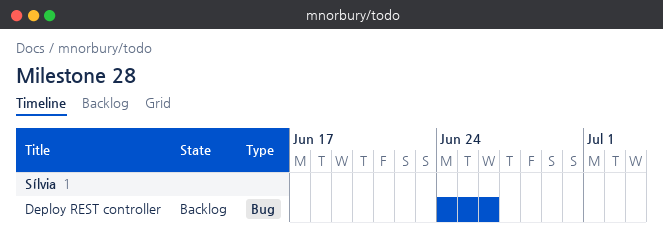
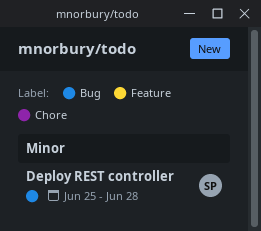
Deploy REST controller, start: Jun 24 -> Jun 25
Deploy REST controller, due: Jun 26 -> Jun 28

